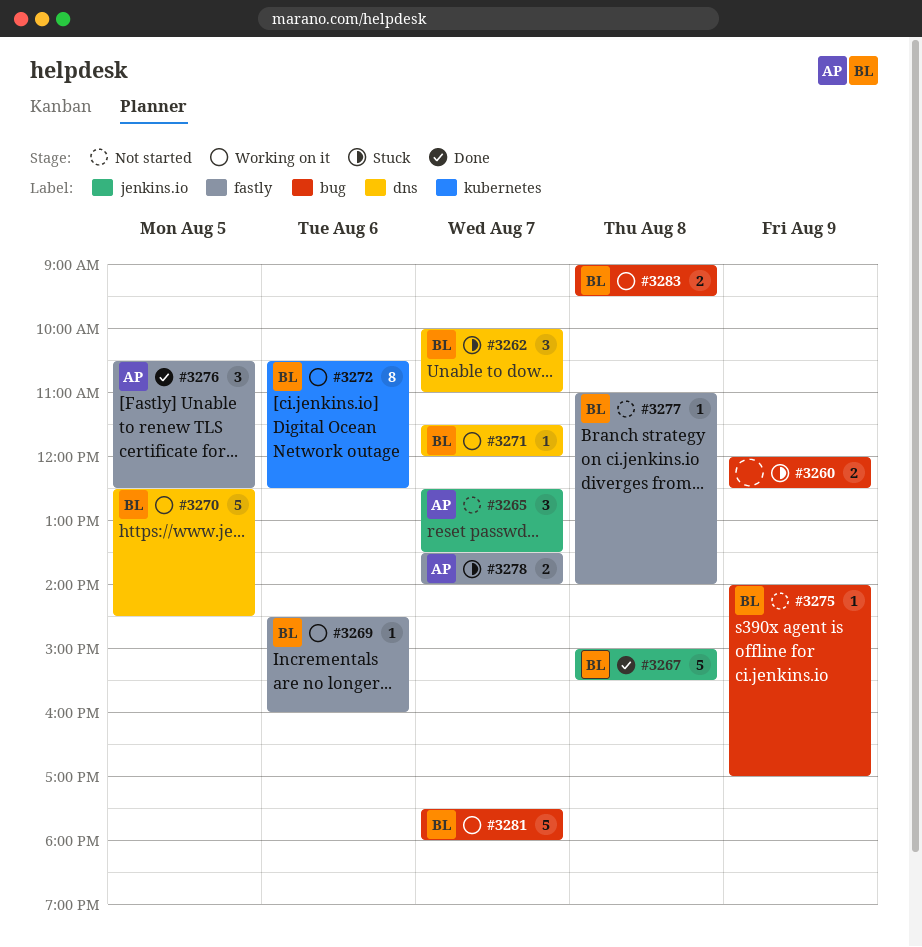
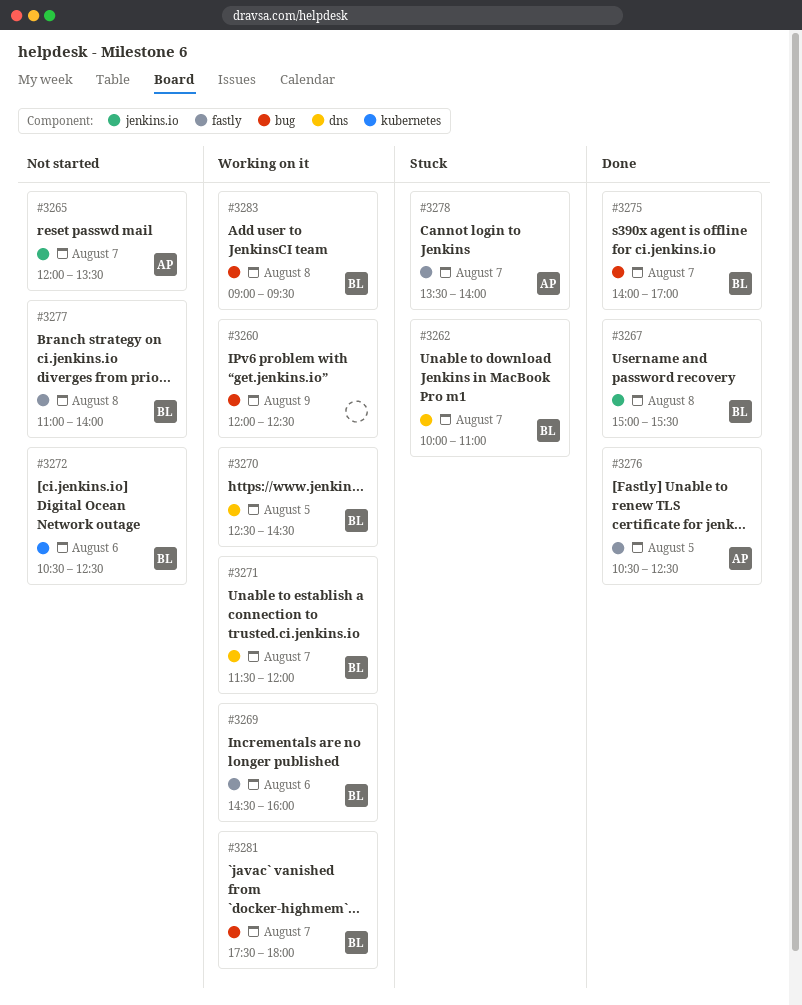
#3260, status: Stuck -> Working on it
#3265, begins: 12:30 -> 12:00
#3272, status: Working on it -> Not started
#3275, status: Not started -> Done
#3275, day: Aug 9 -> Aug 7

